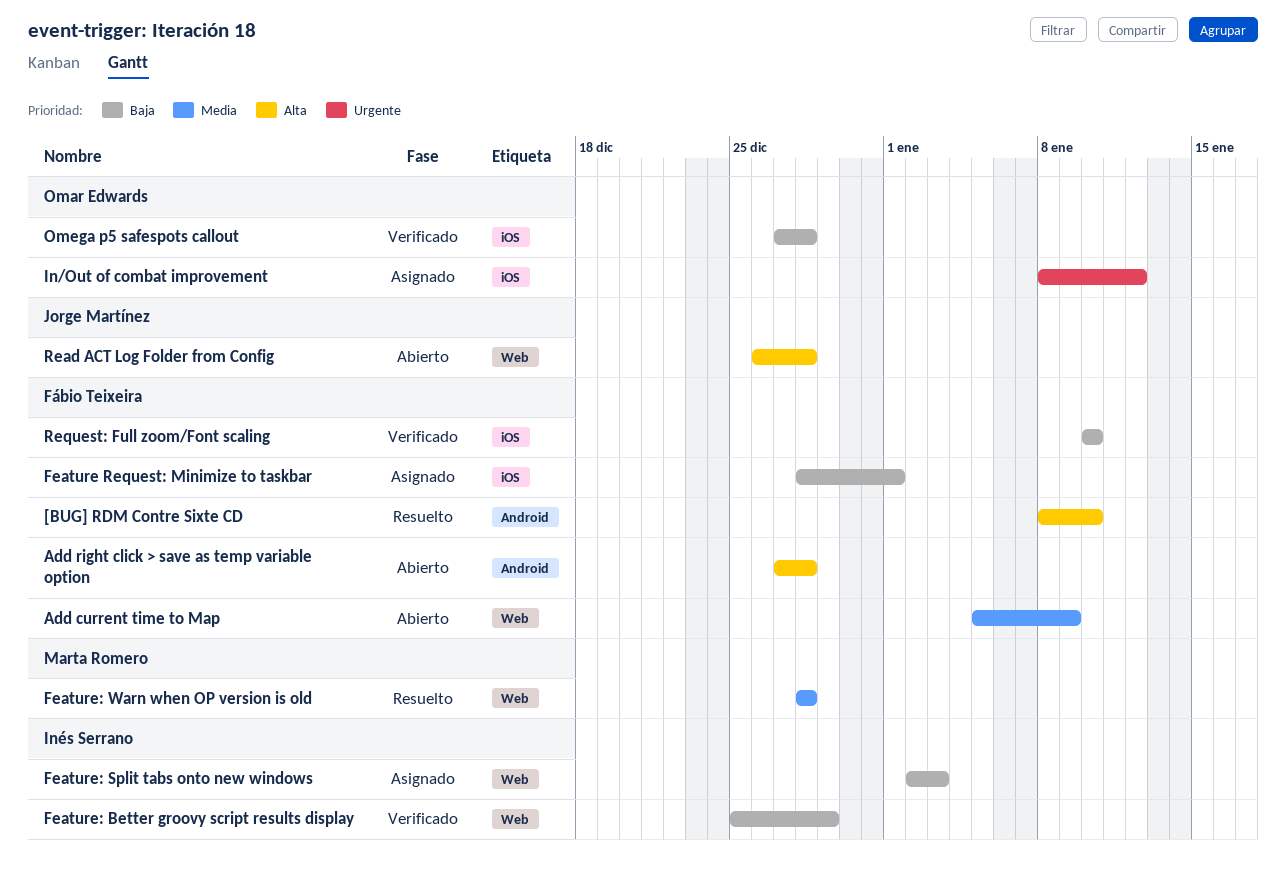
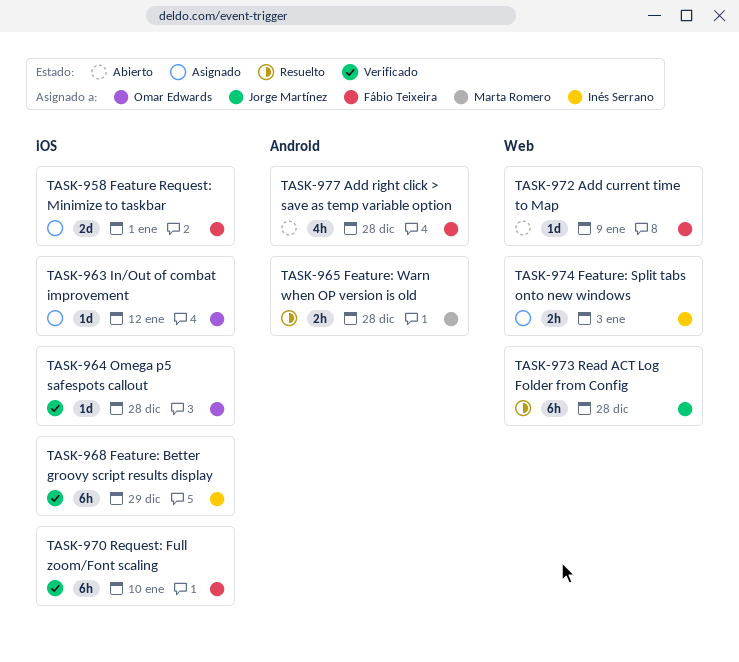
[BUG] RDM Contre Sixte CD: present -> none
Feature: Better groovy script results display, label: Web -> iOS
Feature: Warn when OP version is old, label: Web -> Android
Read ACT Log Folder from Config, status: Abierto -> Resuelto

